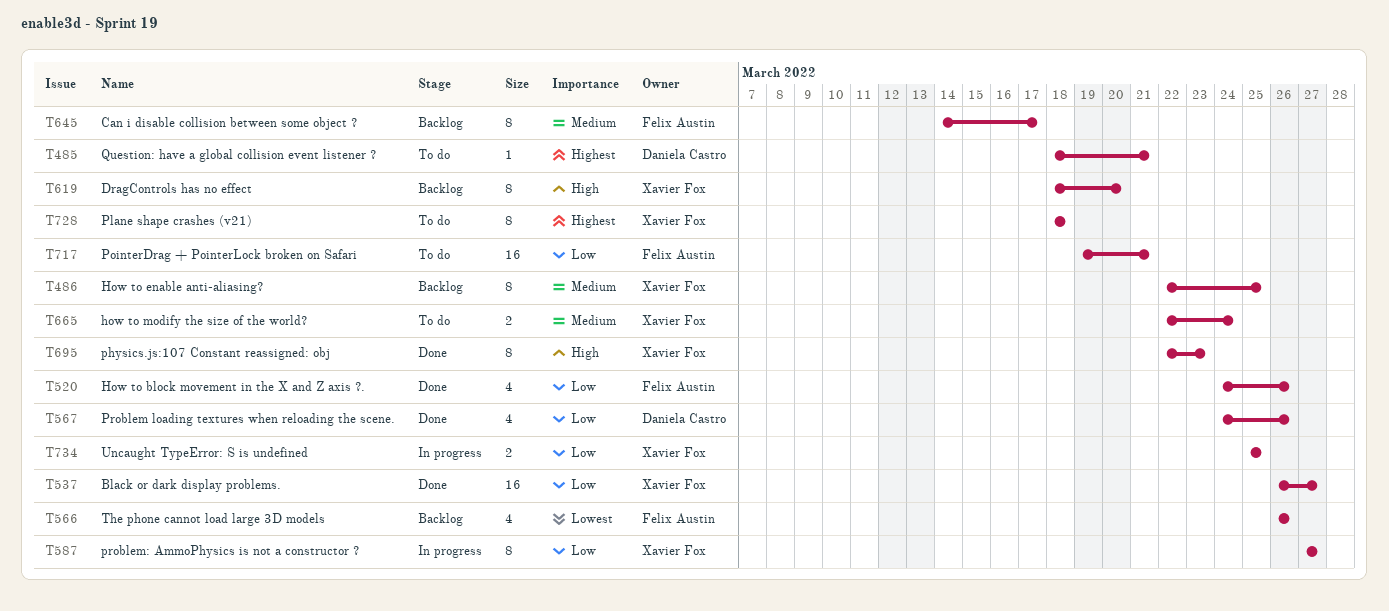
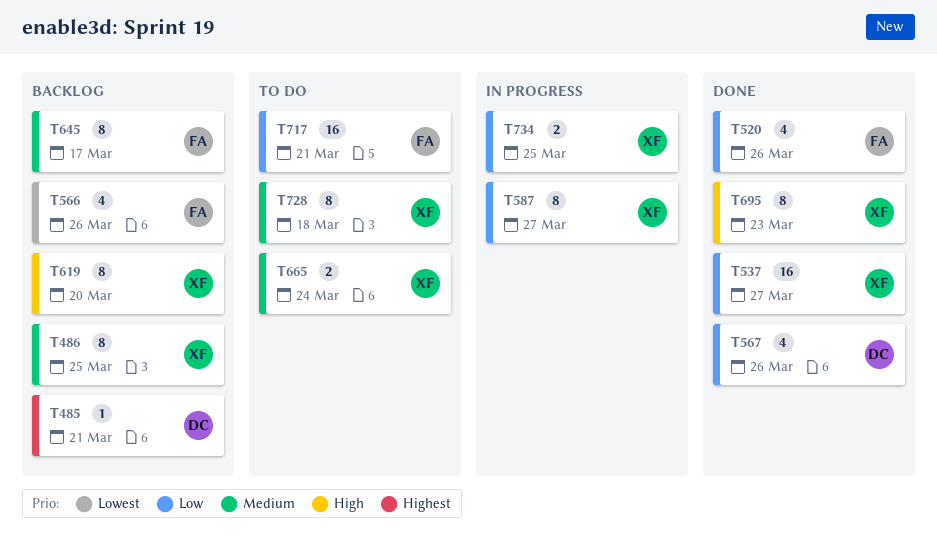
T485, status: To do -> Backlog
T728, priority: Highest -> Medium

